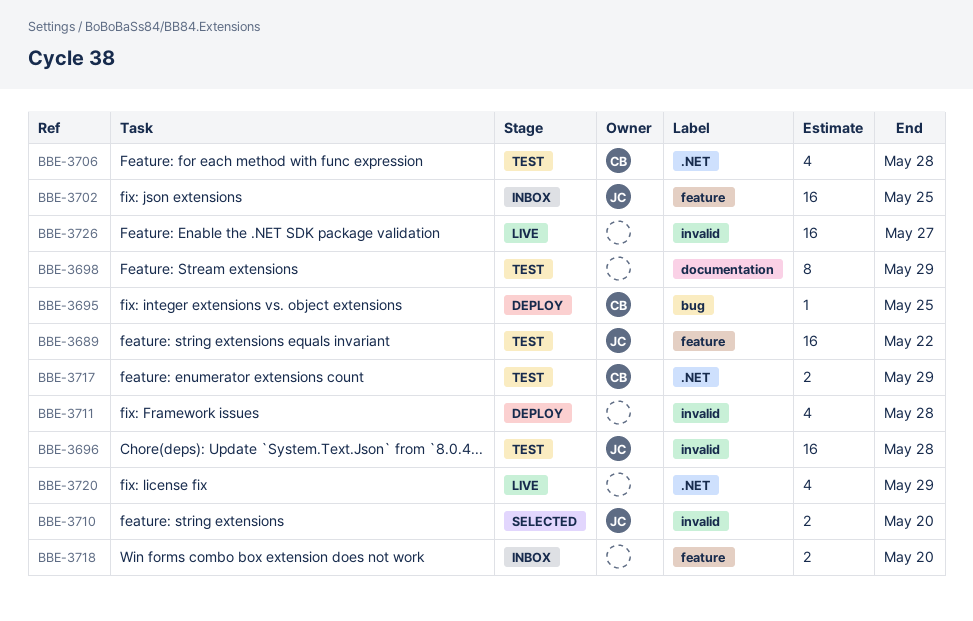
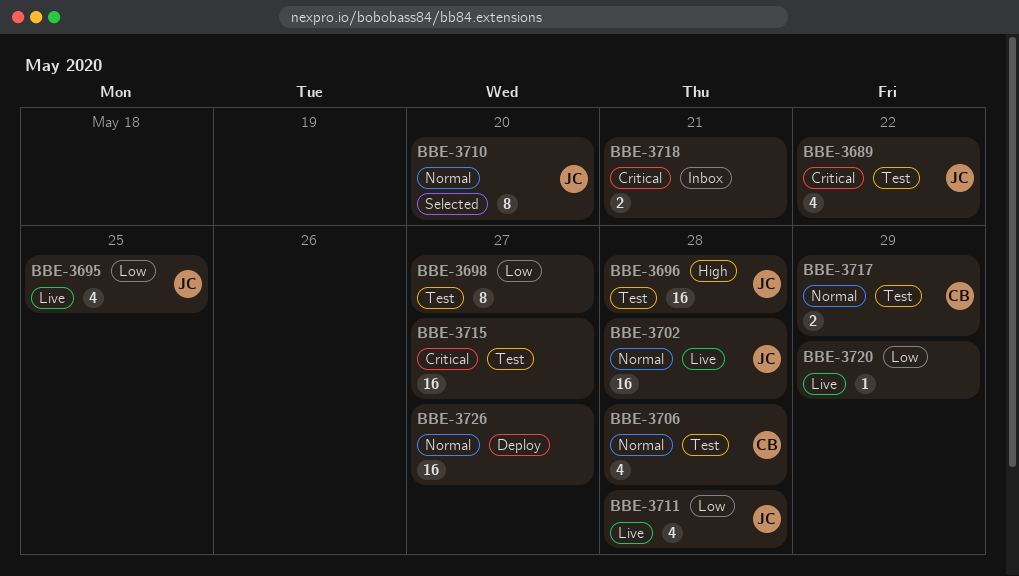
BBE-3689, estimate: 16 -> 4
BBE-3695, status: Deploy -> Live
BBE-3695, owner: CB -> JC
BBE-3695, estimate: 1 -> 4
BBE-3698, due: May 29 -> May 27
BBE-3702, status: Inbox -> Live
BBE-3702, due: May 25 -> May 28
BBE-3710, estimate: 2 -> 8
BBE-3711, status: Deploy -> Live
BBE-3711, owner: none -> JC
BBE-3715: none -> present
BBE-3718, due: May 20 -> May 21
BBE-3720, estimate: 4 -> 1
BBE-3726, status: Live -> Deploy

